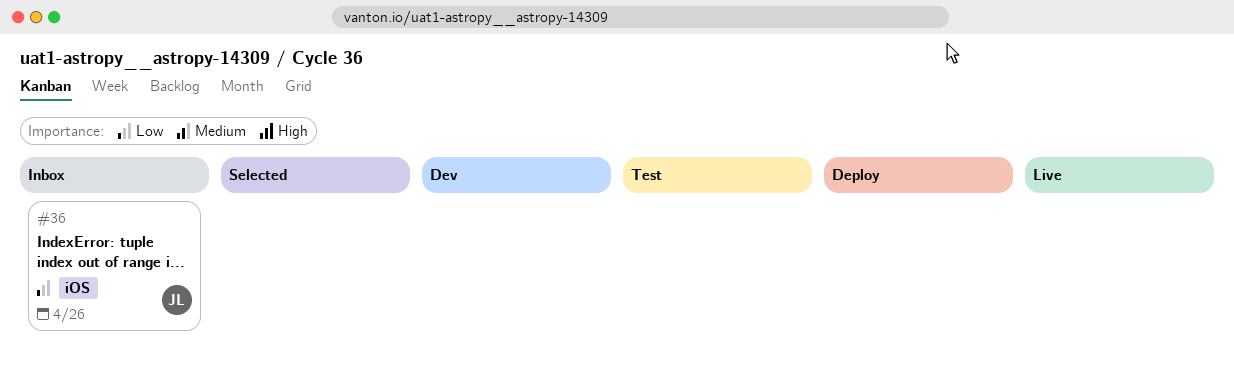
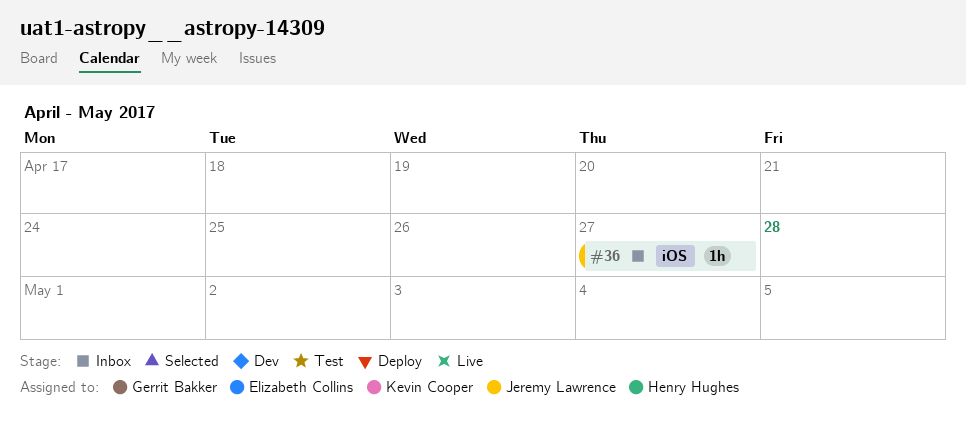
#36, due: Apr 26 -> Apr 27

